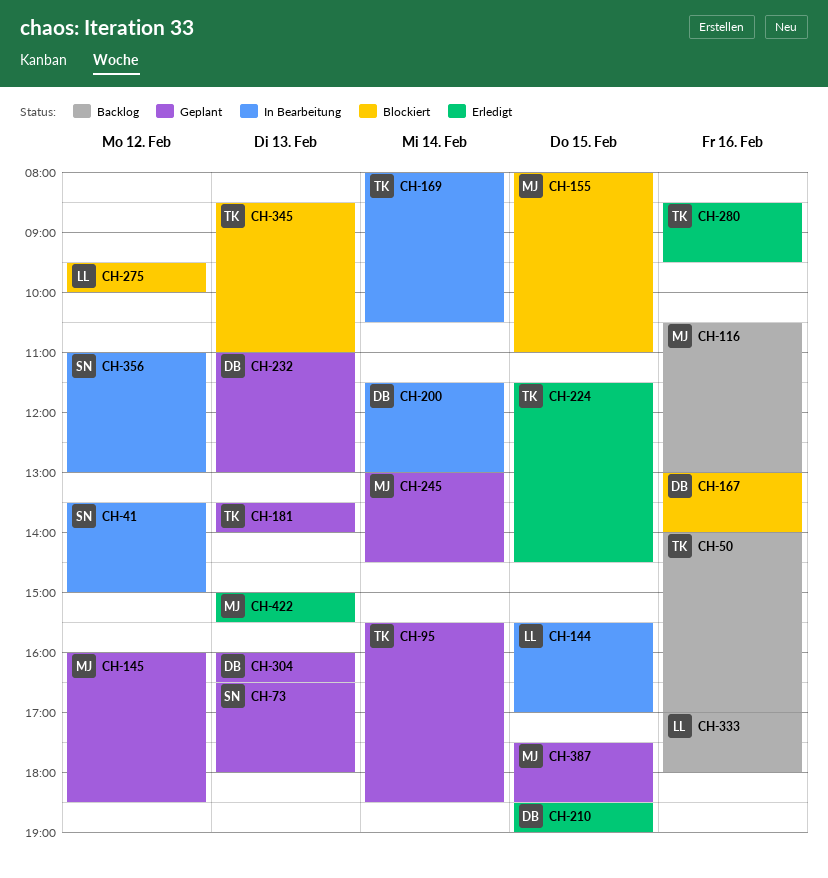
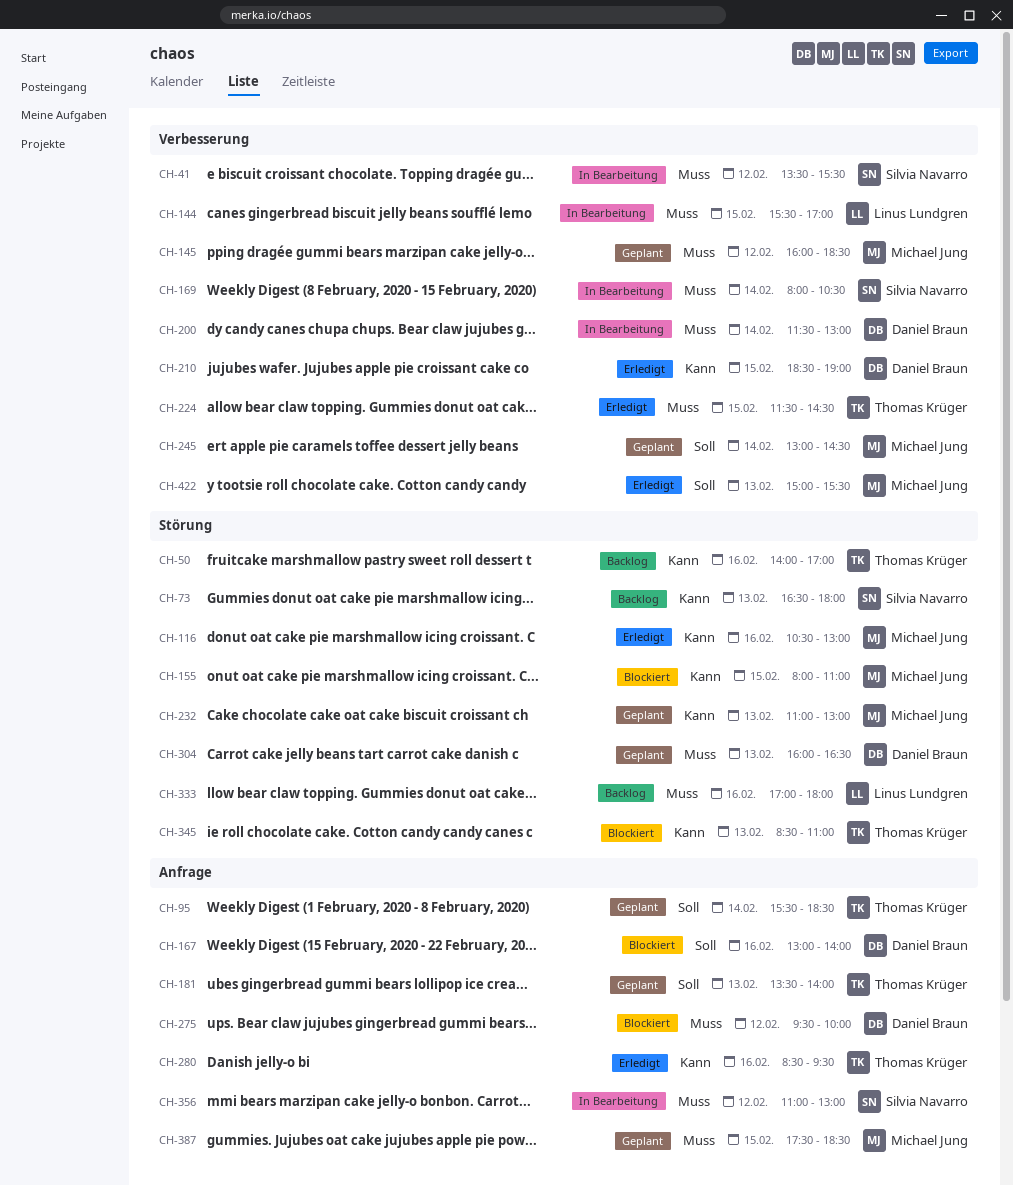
CH-41, ends: 15:00 -> 15:30
CH-73, status: Geplant -> Backlog
CH-116, status: Backlog -> Erledigt
CH-169, owner: Thomas Krüger -> Silvia Navarro
CH-232, owner: Daniel Braun -> Michael Jung
CH-275, owner: Linus Lundgren -> Daniel Braun

